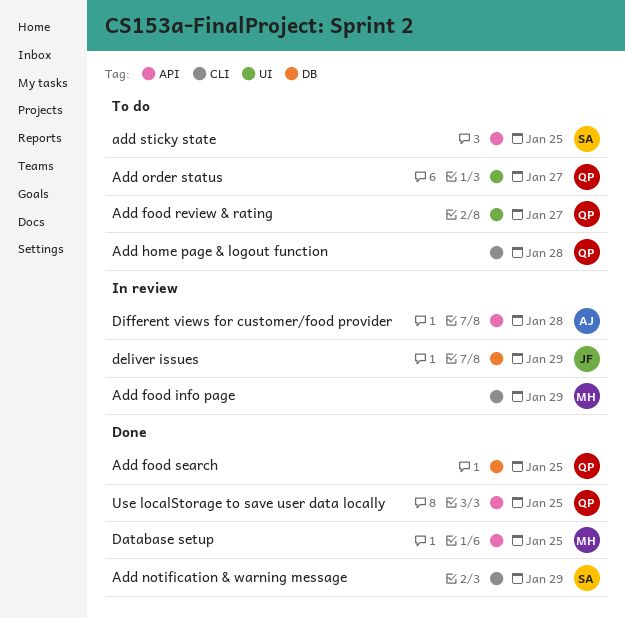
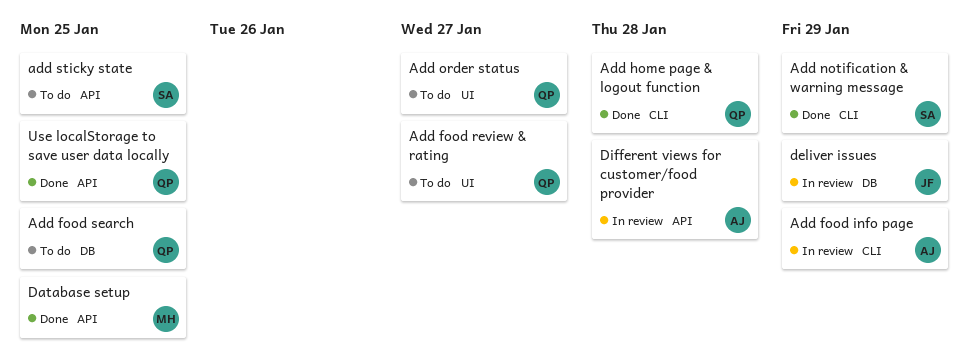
Add food info page, owner: MH -> AJ
Add food search, status: Done -> To do
Add home page & logout function, status: To do -> Done

